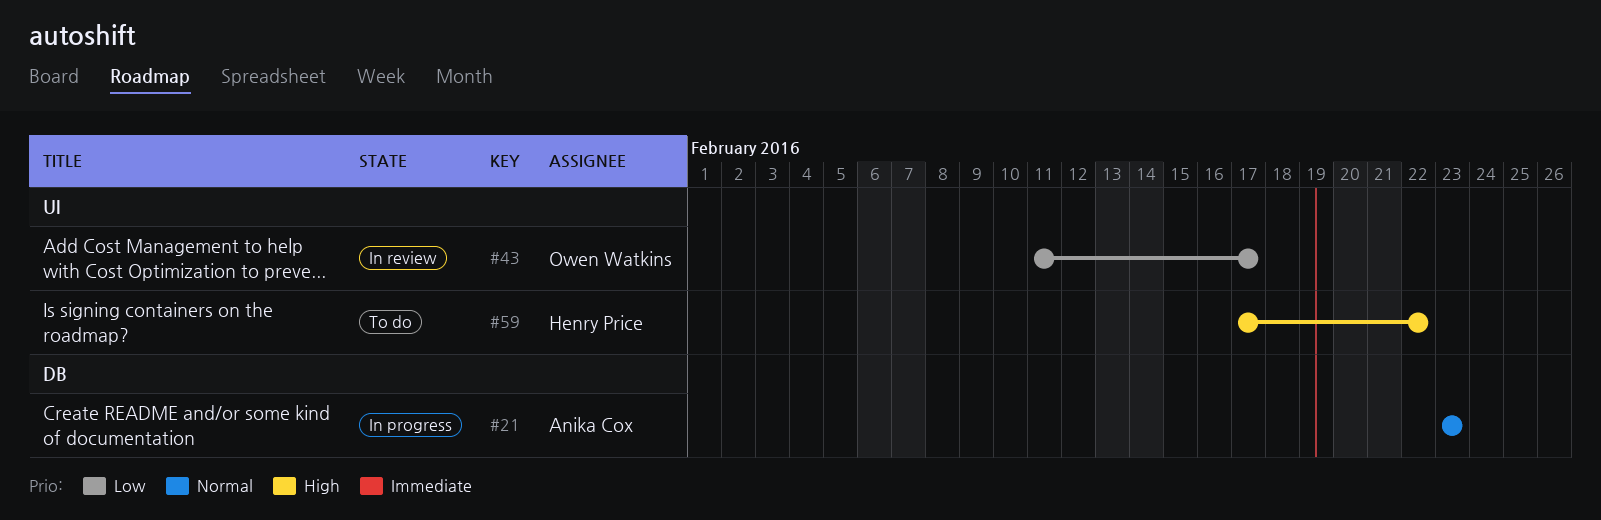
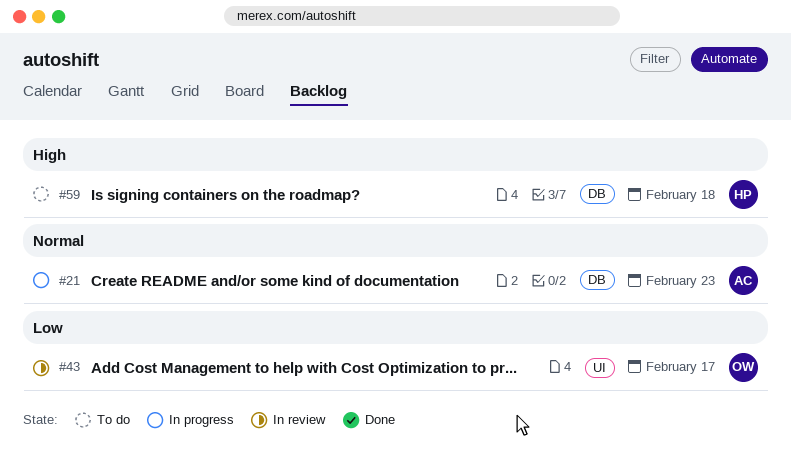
#59, label: UI -> DB
#59, due: Feb 22 -> Feb 18

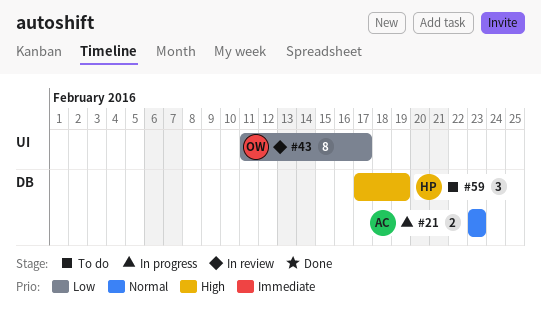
#59, due: Feb 18 -> Feb 19

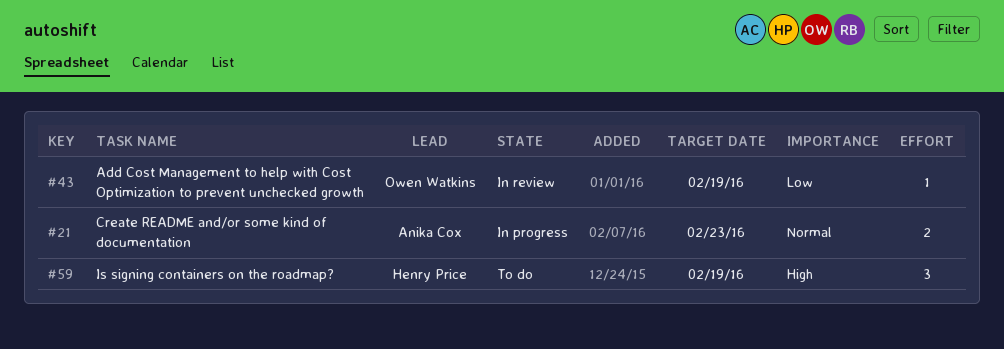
#43, estimate: 8 -> 1
#43, due: Feb 17 -> Feb 19

